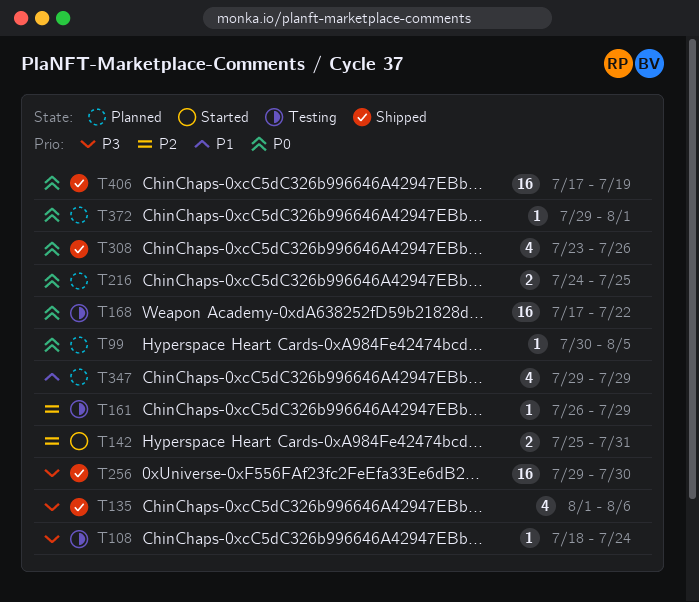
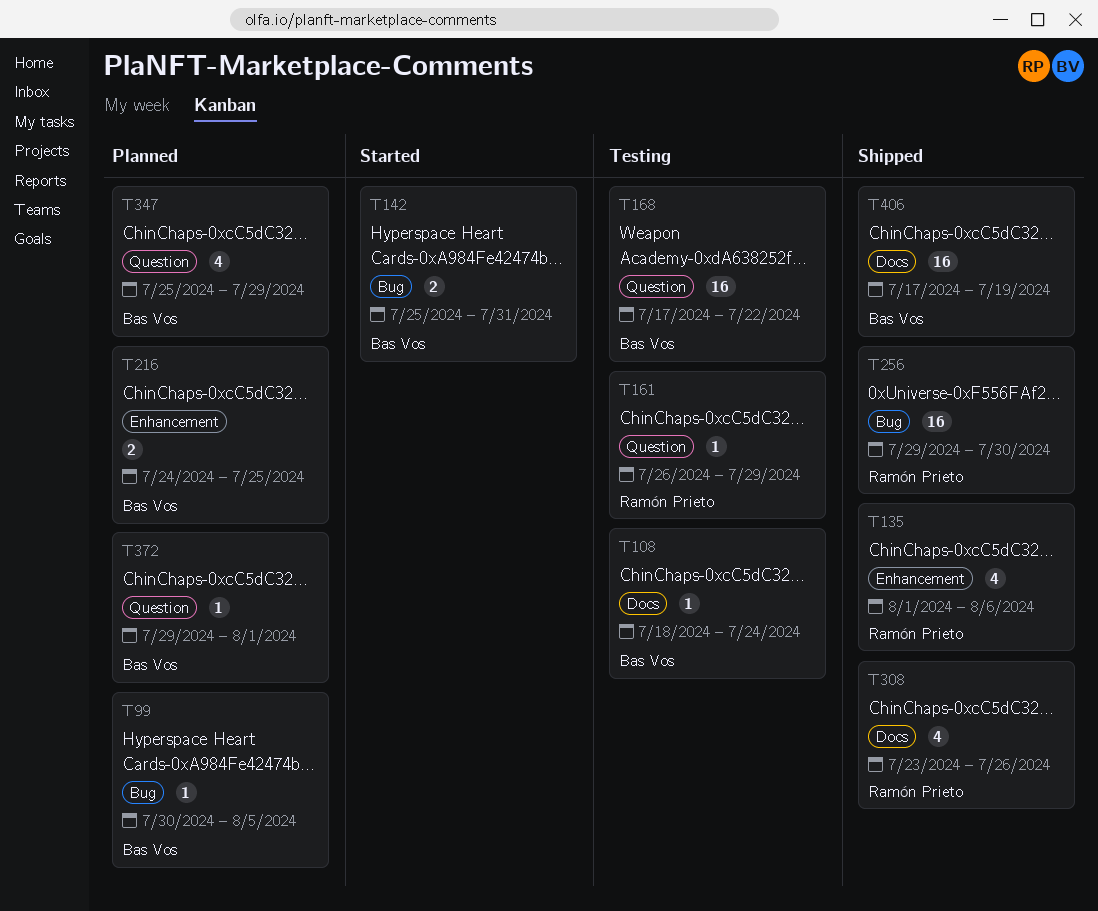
T347, start: Jul 29 -> Jul 25

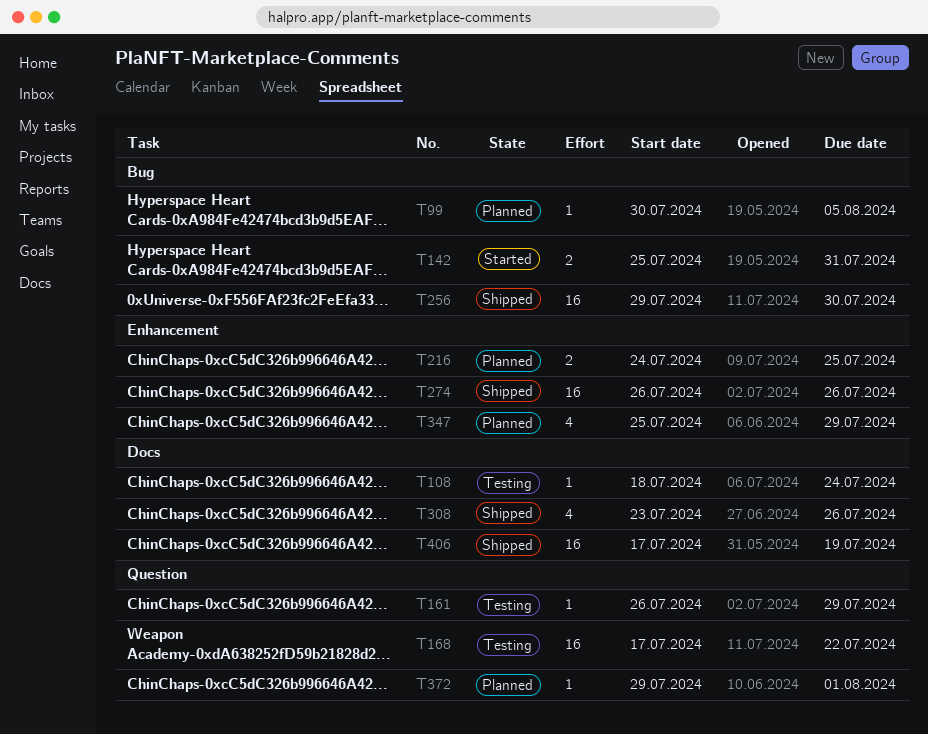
T135: present -> none
T274: none -> present
T347, label: Question -> Enhancement

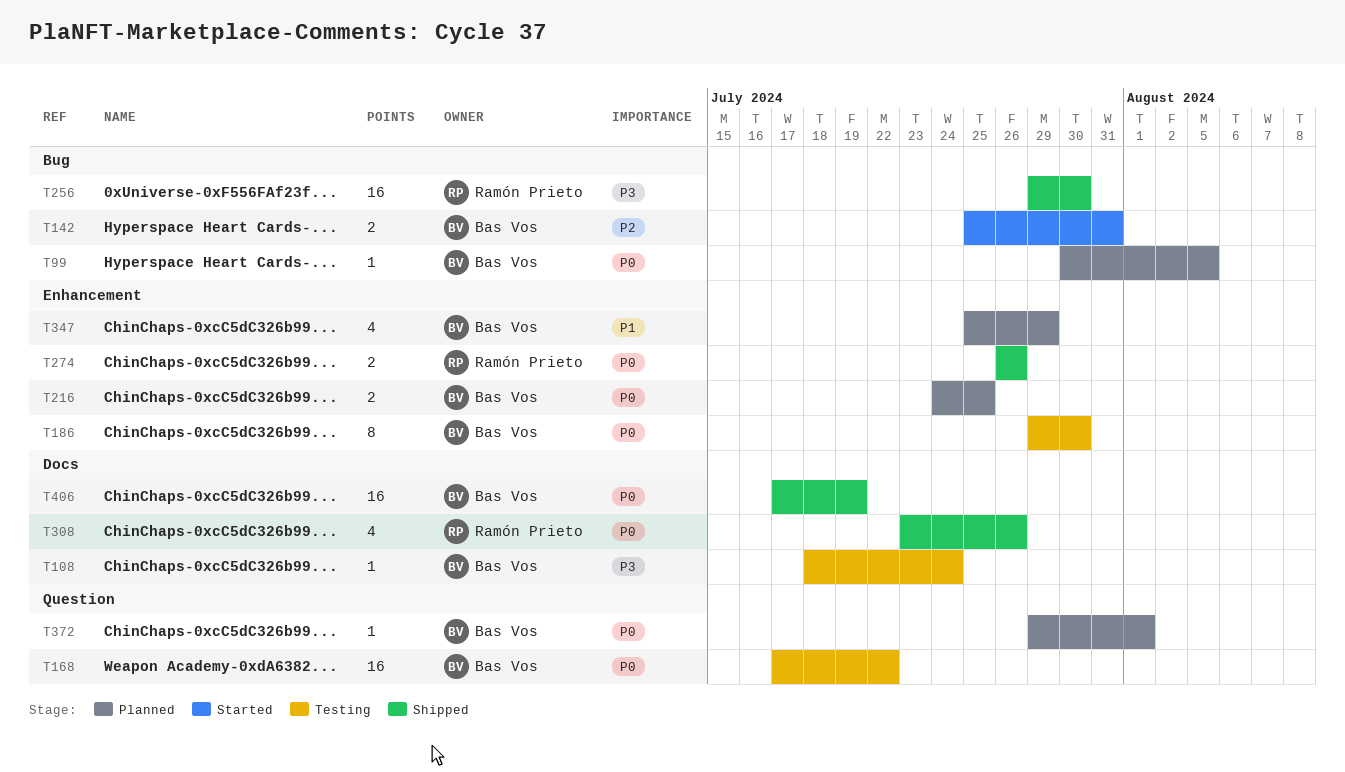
T161: present -> none
T186: none -> present
T274, estimate: 16 -> 2

